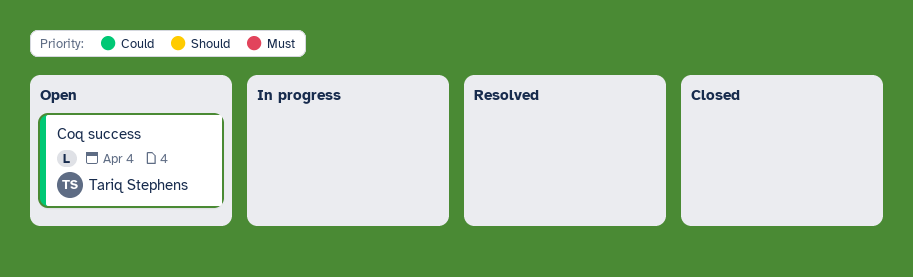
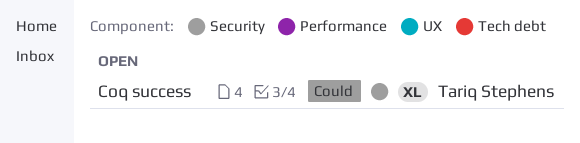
Coq success, estimate: L -> XL

